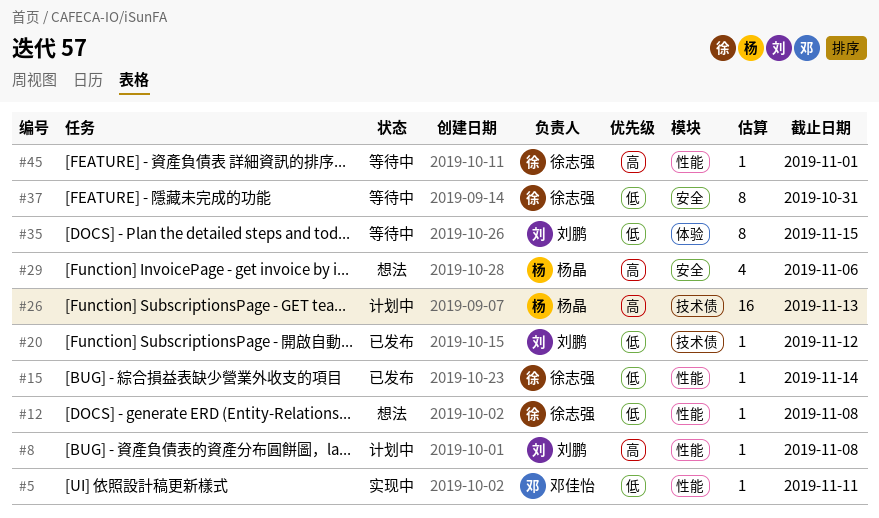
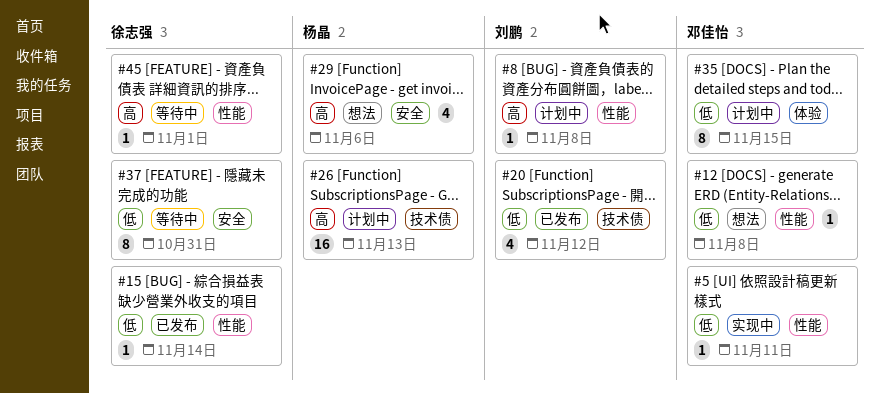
#12, owner: 徐志强 -> 邓佳怡
#20, estimate: 1 -> 4
#35, status: 等待中 -> 计划中
#35, owner: 刘鹏 -> 邓佳怡

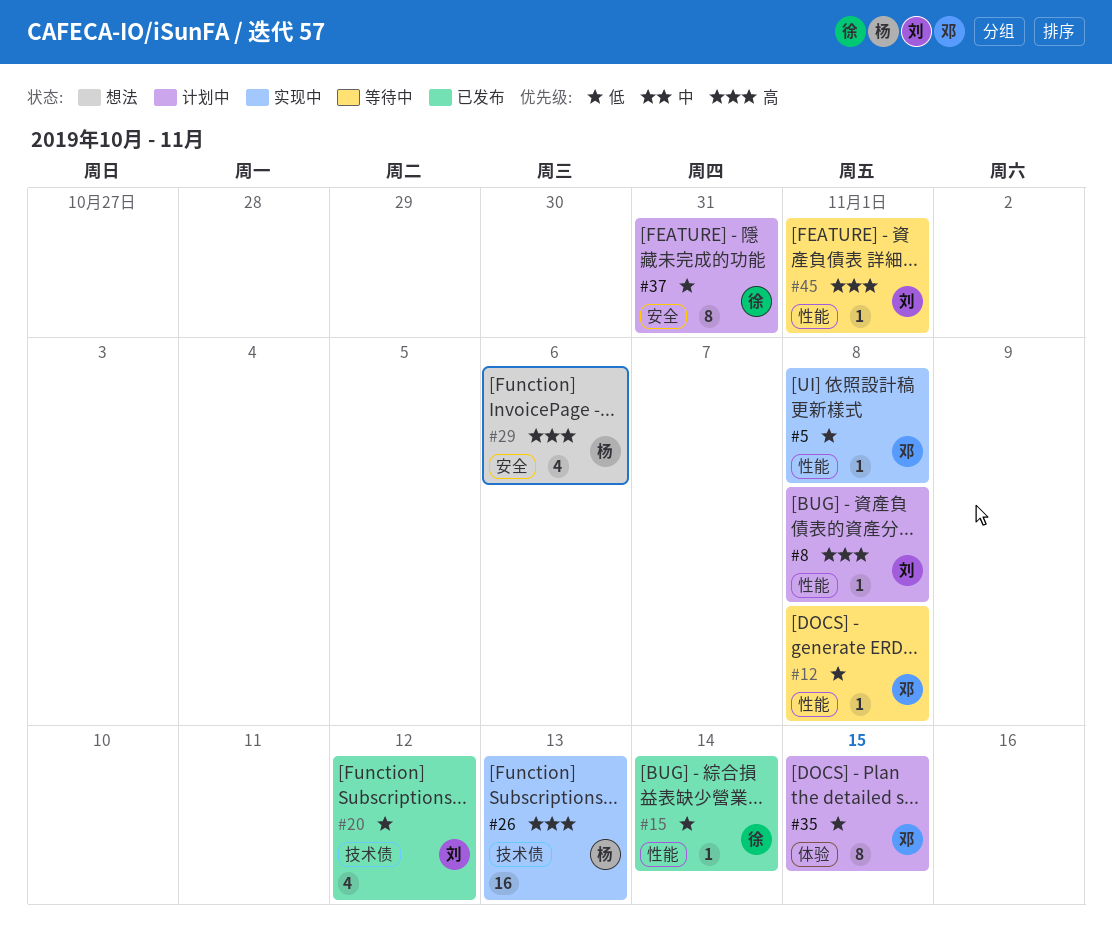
#5, due: Nov 11 -> Nov 8
#12, status: 想法 -> 等待中
#26, status: 计划中 -> 实现中
#37, status: 等待中 -> 计划中
#45, owner: 徐志强 -> 刘鹏

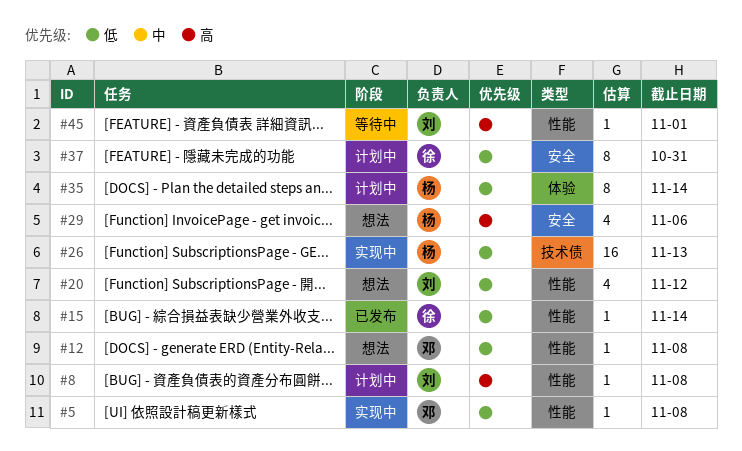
#12, status: 等待中 -> 想法
#20, status: 已发布 -> 想法
#20, label: 技术债 -> 性能
#26, priority: 高 -> 低
#35, owner: 邓 -> 杨
#35, due: Nov 15 -> Nov 14

